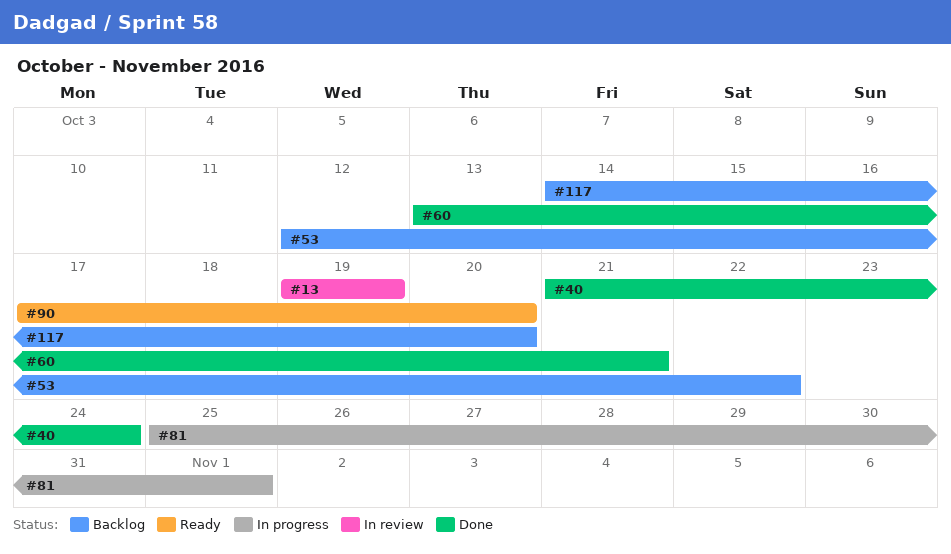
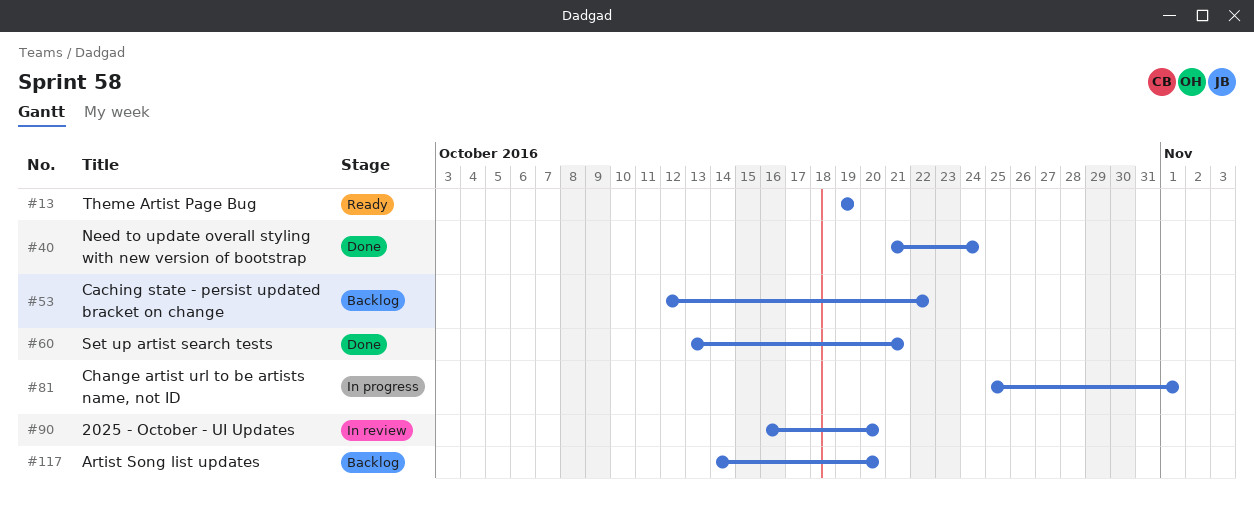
#13, status: In review -> Ready
#90, status: Ready -> In review
#90, start: Oct 17 -> Oct 16

